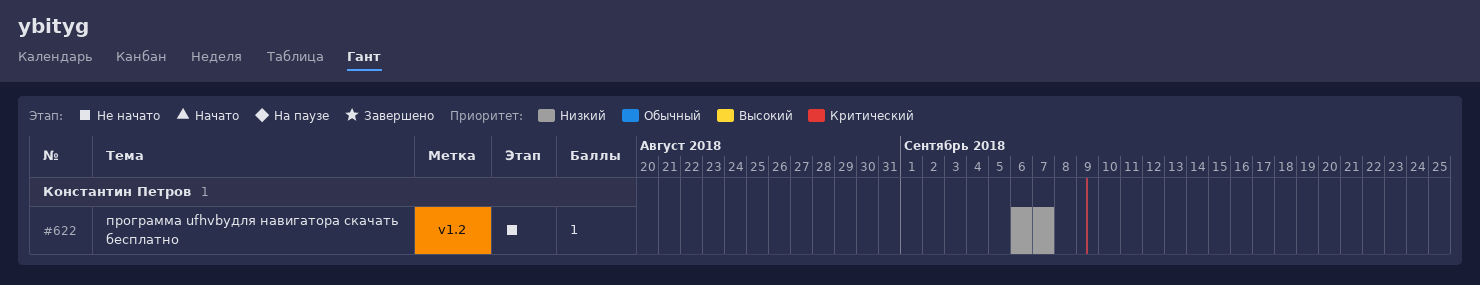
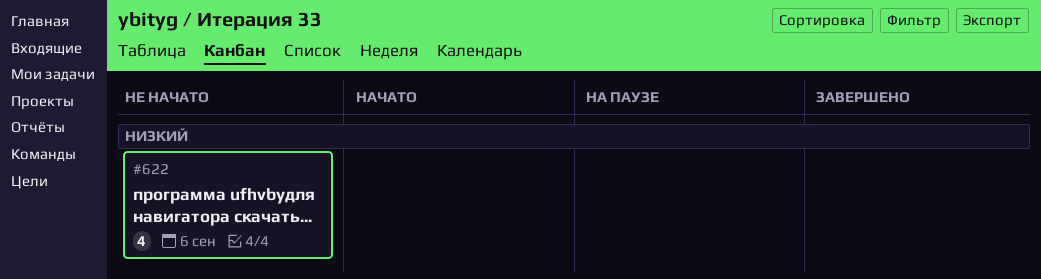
#622, estimate: 1 -> 4
#622, due: Sep 7 -> Sep 6

